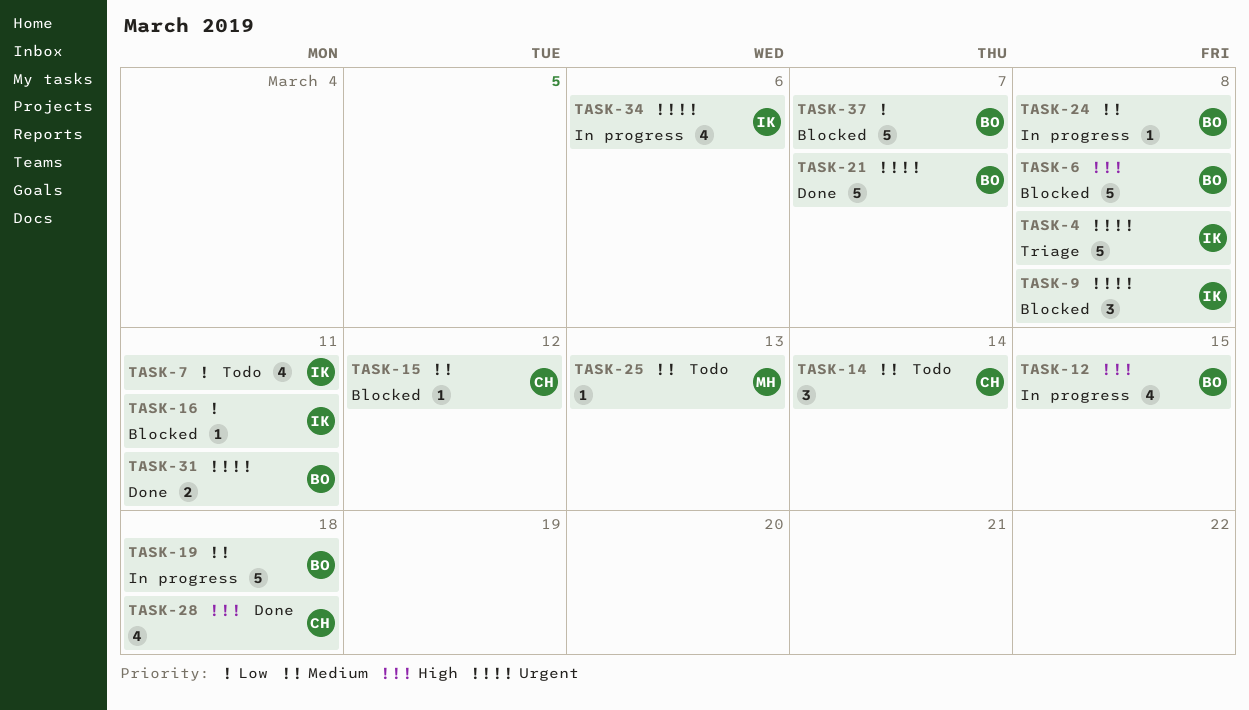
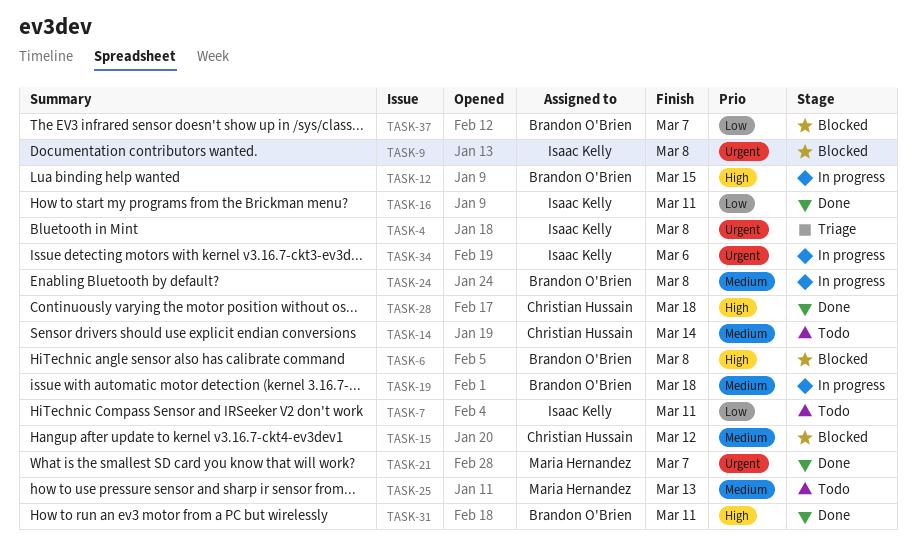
TASK-16, status: Blocked -> Done
TASK-21, owner: Brandon O'Brien -> Maria Hernandez
TASK-31, priority: Urgent -> High

